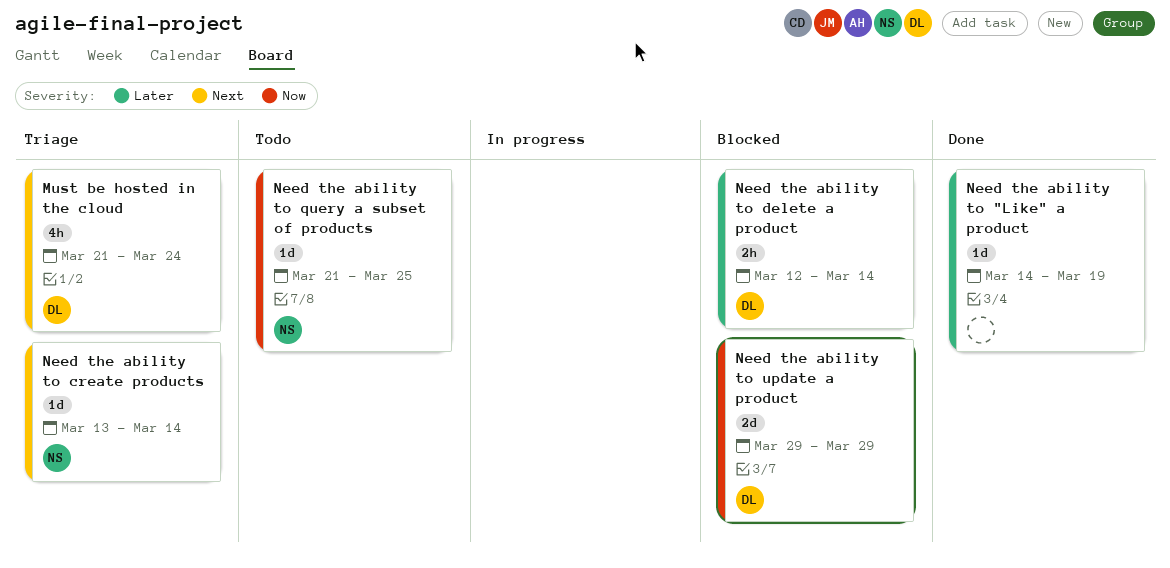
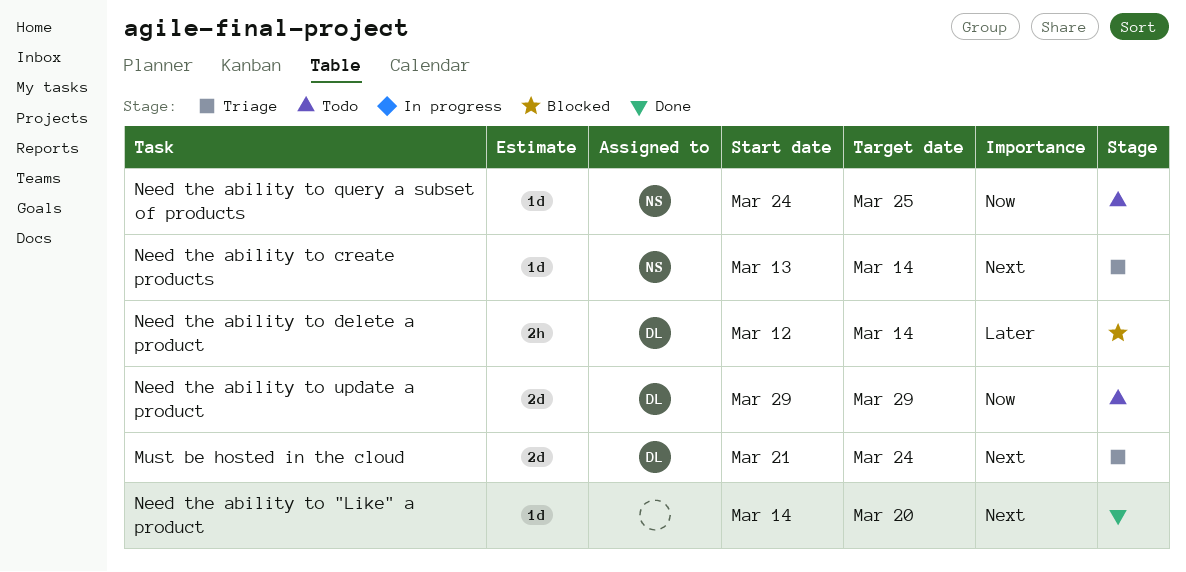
Must be hosted in the cloud, estimate: 4h -> 2d
Need the ability to "Like" a product, priority: Later -> Next
Need the ability to "Like" a product, due: Mar 19 -> Mar 20
Need the ability to query a subset of products, start: Mar 21 -> Mar 24
Need the ability to update a product, status: Blocked -> Todo

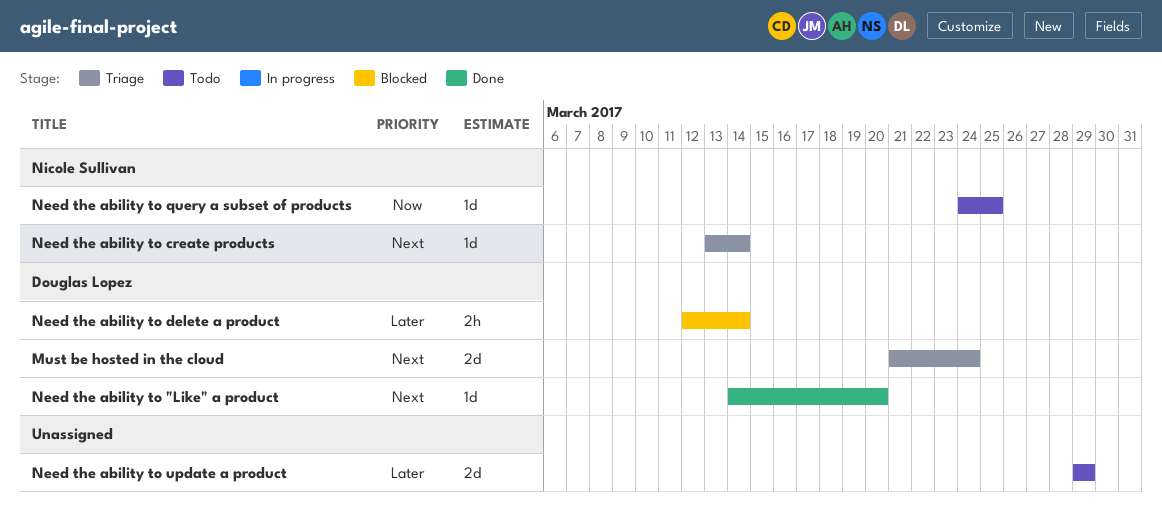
Need the ability to "Like" a product, owner: none -> Douglas Lopez
Need the ability to update a product, owner: Douglas Lopez -> none
Need the ability to update a product, priority: Now -> Later

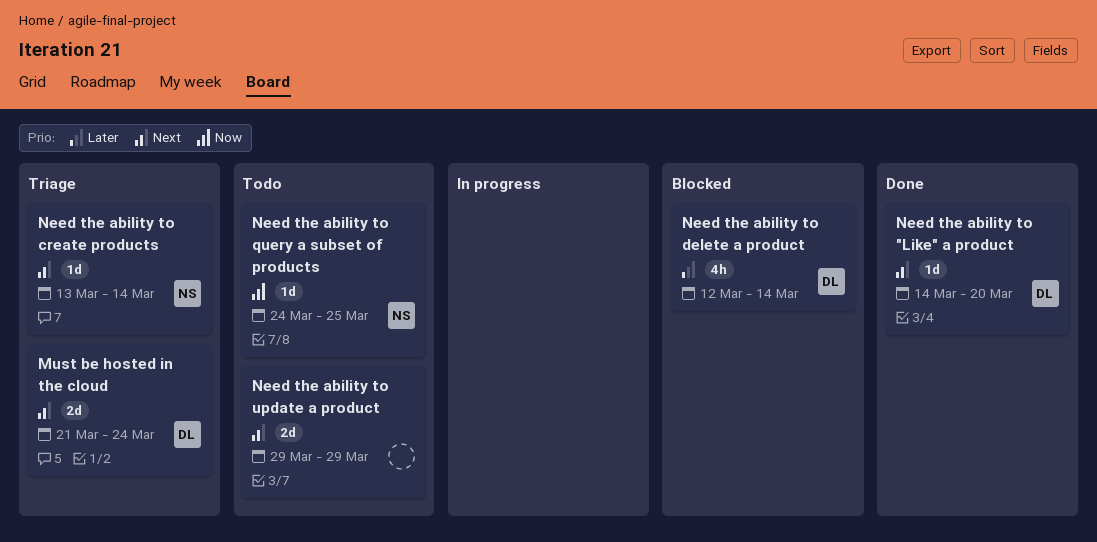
Need the ability to delete a product, estimate: 2h -> 4h
Need the ability to update a product, priority: Later -> Next

